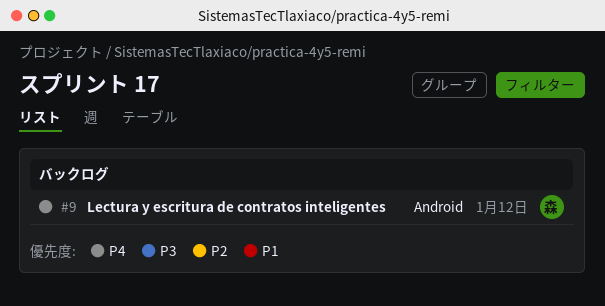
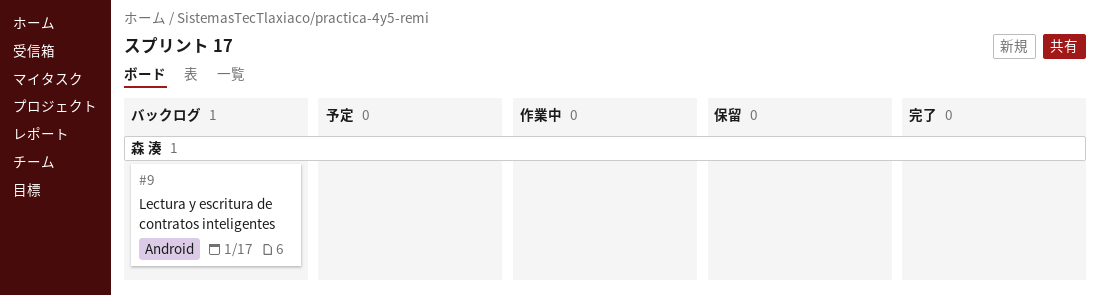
#9, due: Jan 12 -> Jan 17

